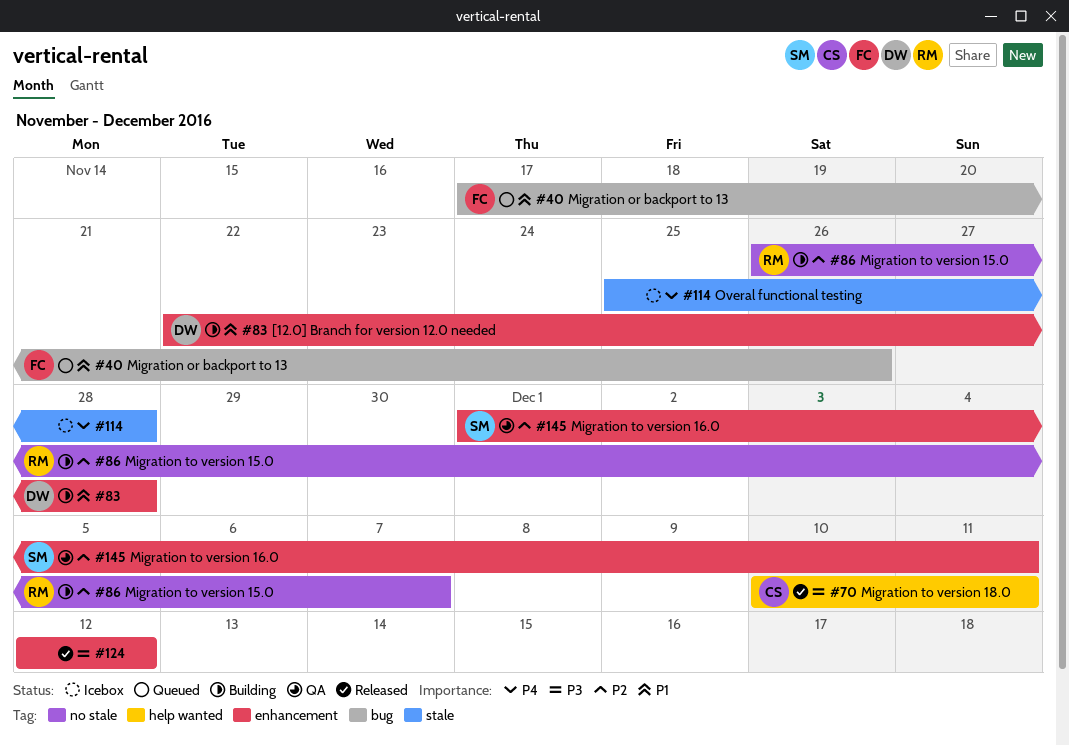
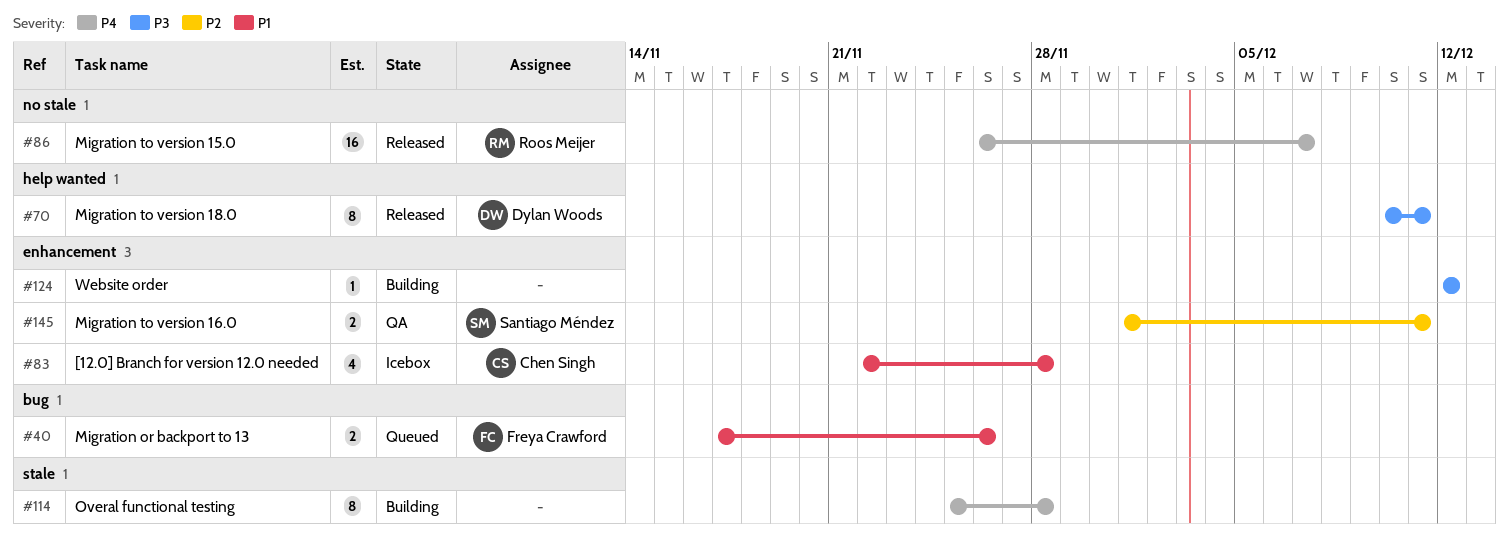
#70, owner: Chen Singh -> Dylan Woods
#83, status: Building -> Icebox
#83, owner: Dylan Woods -> Chen Singh
#86, status: Building -> Released
#86, priority: P2 -> P4
#114, status: Icebox -> Building
#124, status: Released -> Building

